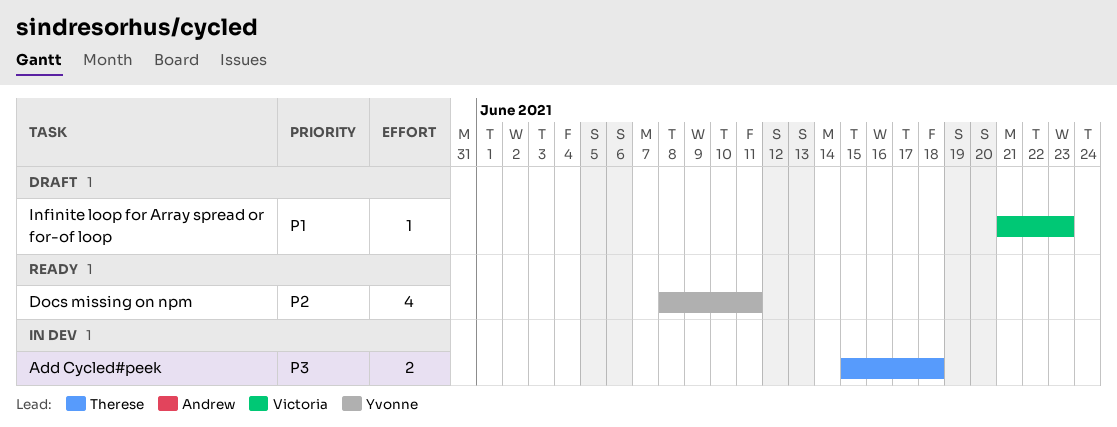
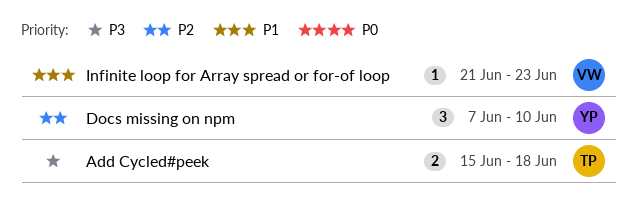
Docs missing on npm, estimate: 4 -> 3
Docs missing on npm, start: Jun 8 -> Jun 7
Docs missing on npm, due: Jun 11 -> Jun 10

